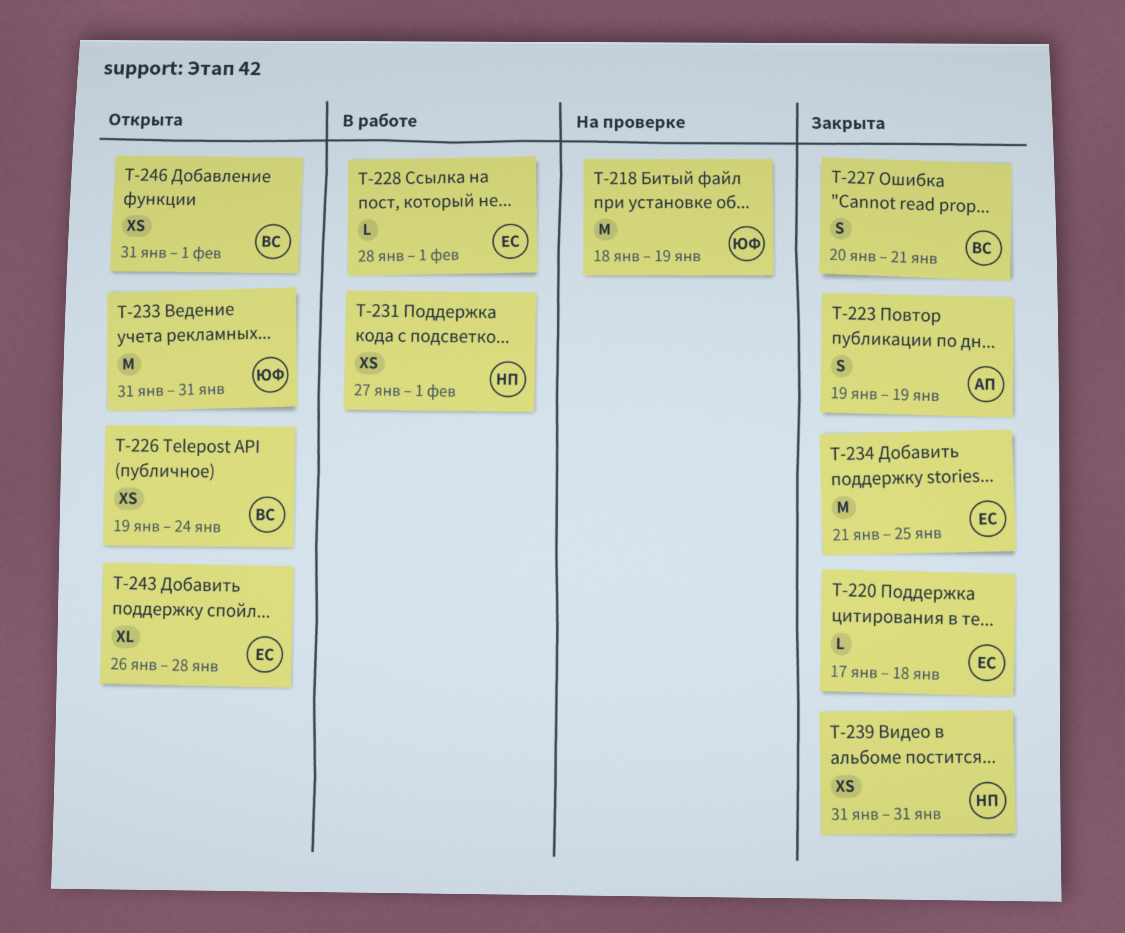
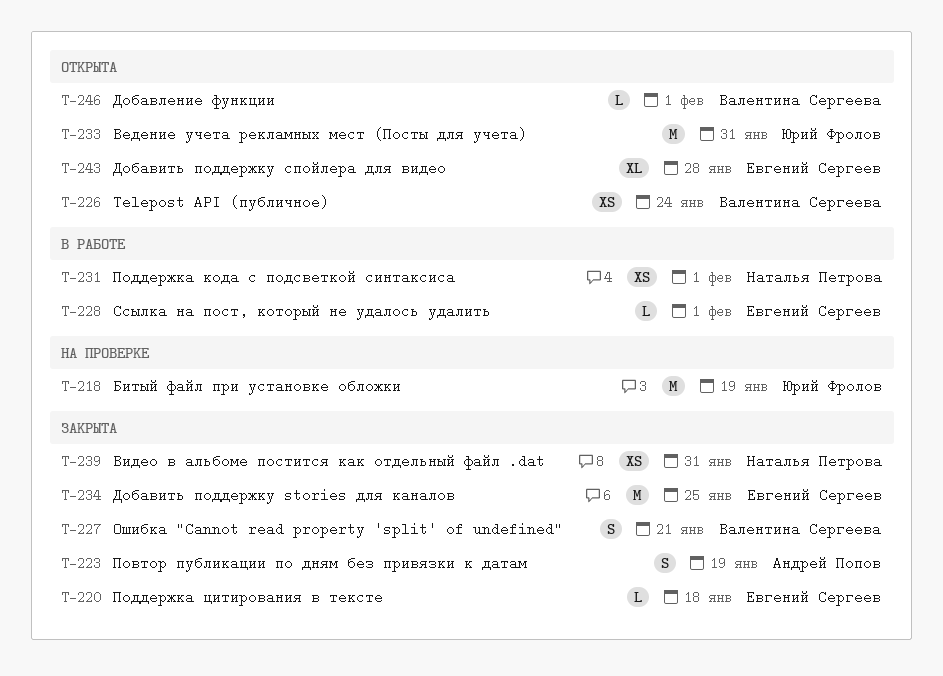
T-246, estimate: XS -> L

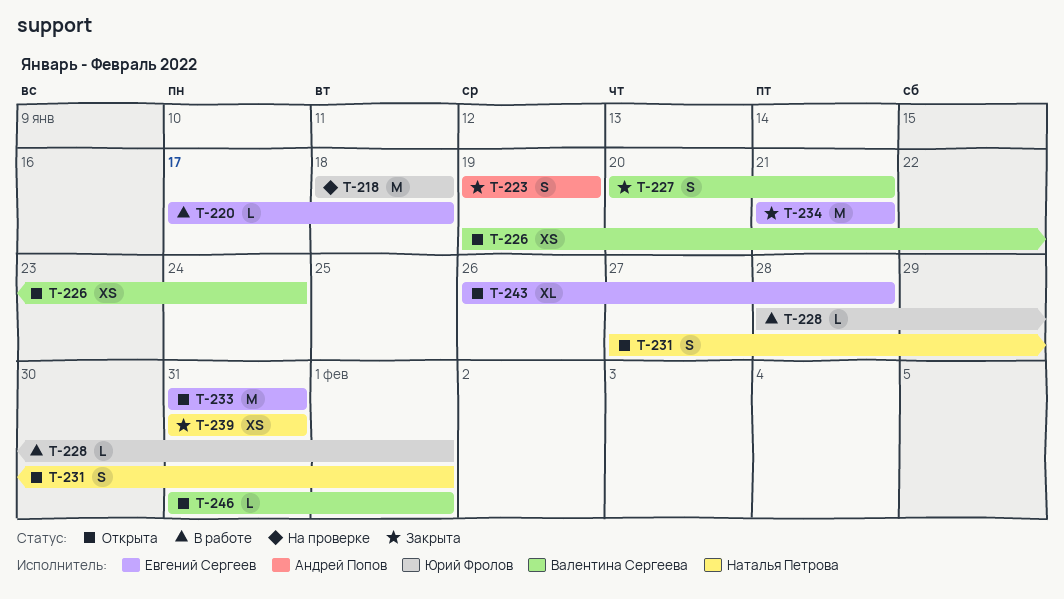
T-218, due: Jan 19 -> Jan 18
T-220, status: Закрыта -> В работе
T-228, owner: Евгений Сергеев -> Юрий Фролов
T-231, status: В работе -> Открыта
T-231, estimate: XS -> S
T-233, owner: Юрий Фролов -> Евгений Сергеев
T-234, due: Jan 25 -> Jan 21

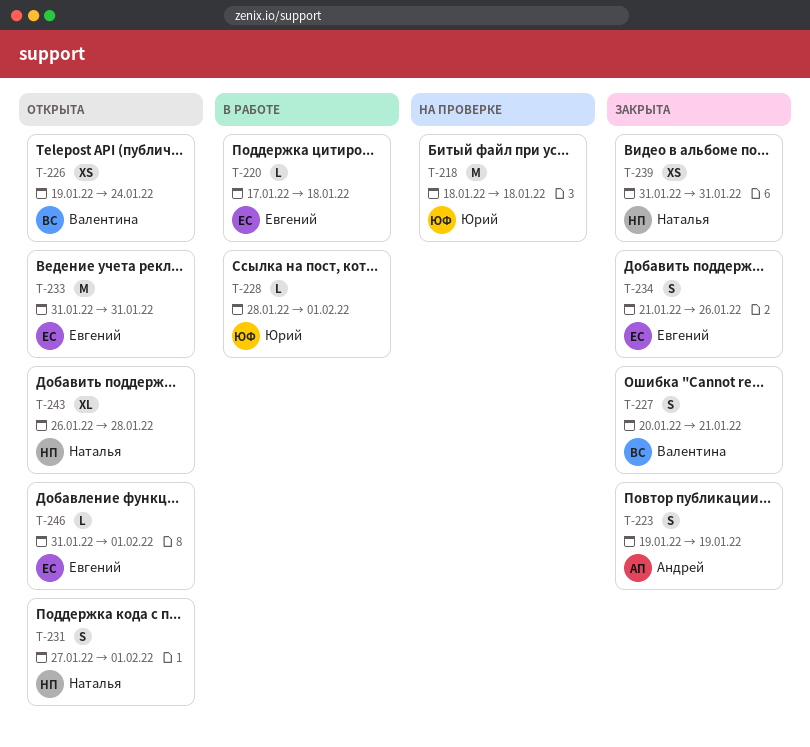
T-234, estimate: M -> S
T-234, due: Jan 21 -> Jan 26
T-243, owner: Евгений Сергеев -> Наталья Петрова
T-246, owner: Валентина Сергеева -> Евгений Сергеев

